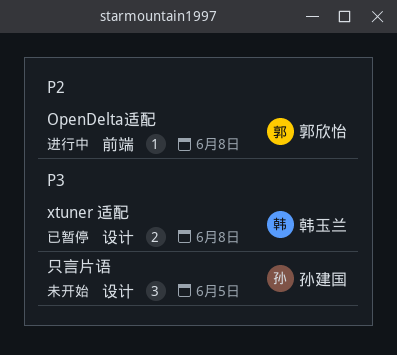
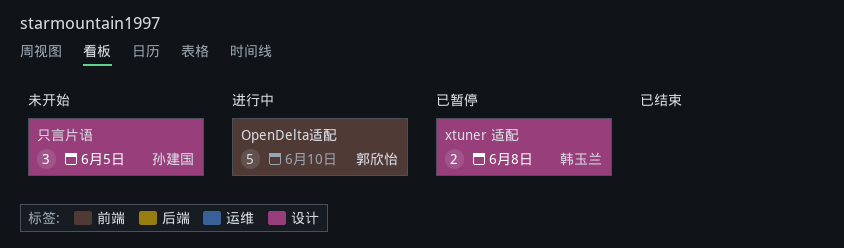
OpenDelta适配, estimate: 1 -> 5
OpenDelta适配, due: Jun 8 -> Jun 10

